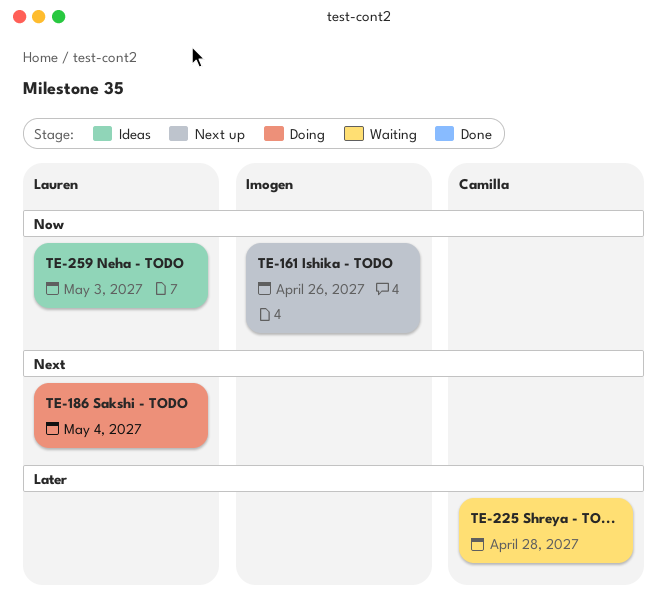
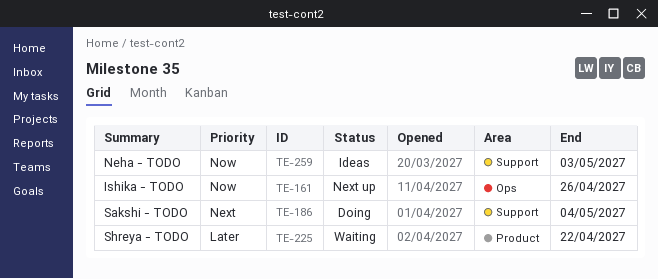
TE-225, due: Apr 28 -> Apr 22

